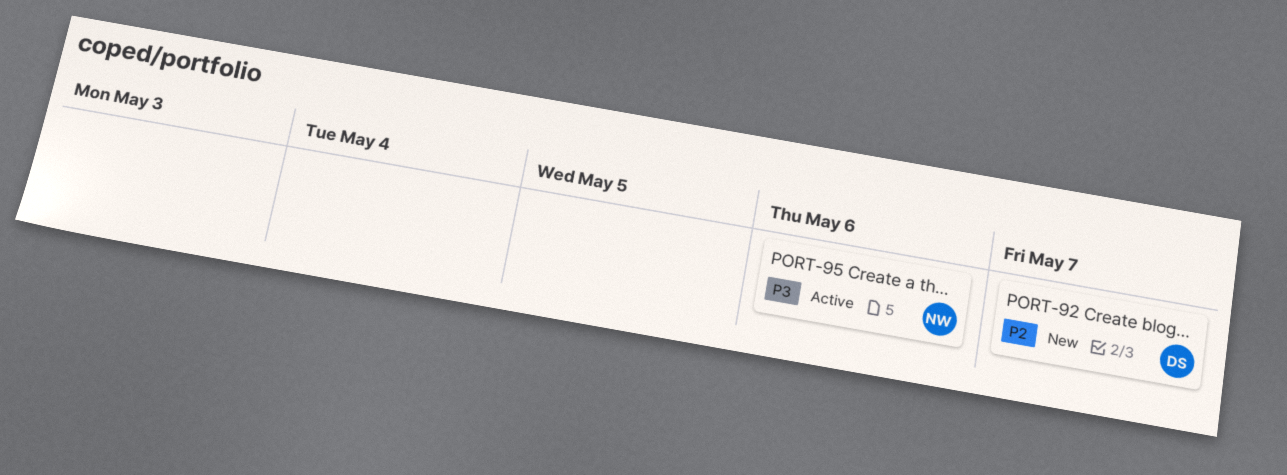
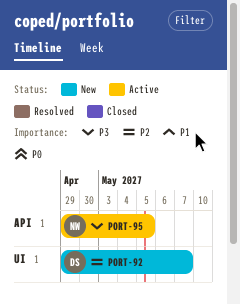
PORT-95, due: May 6 -> May 5

